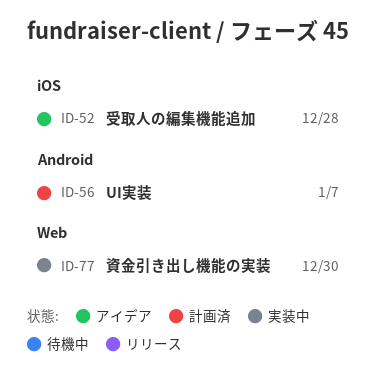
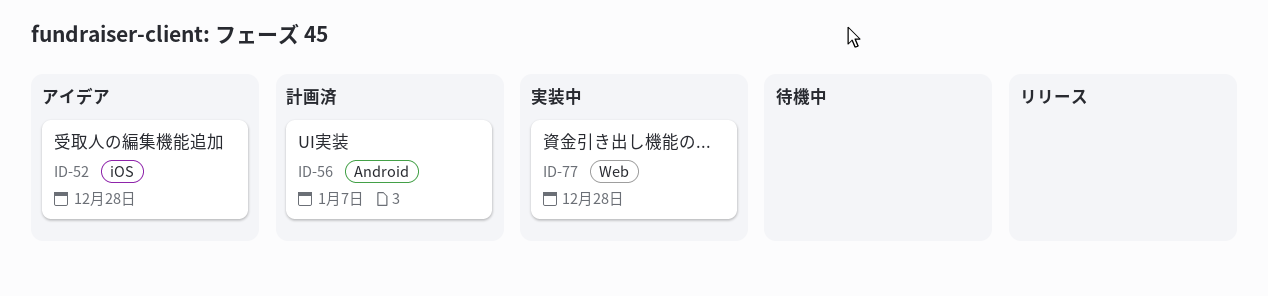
ID-77, due: Dec 30 -> Dec 28

